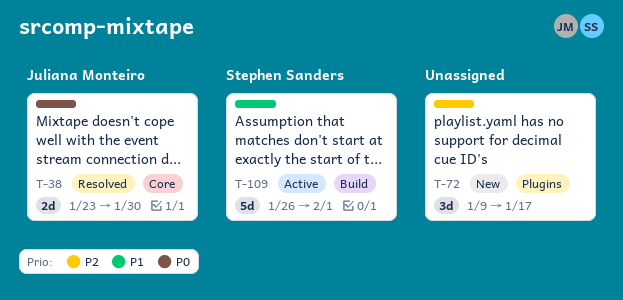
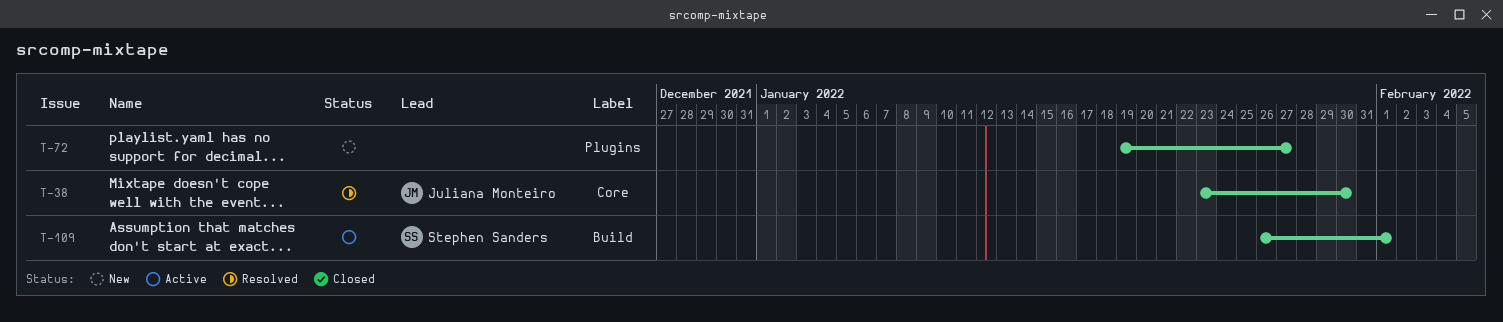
T-72, start: Jan 9 -> Jan 19
T-72, due: Jan 17 -> Jan 27

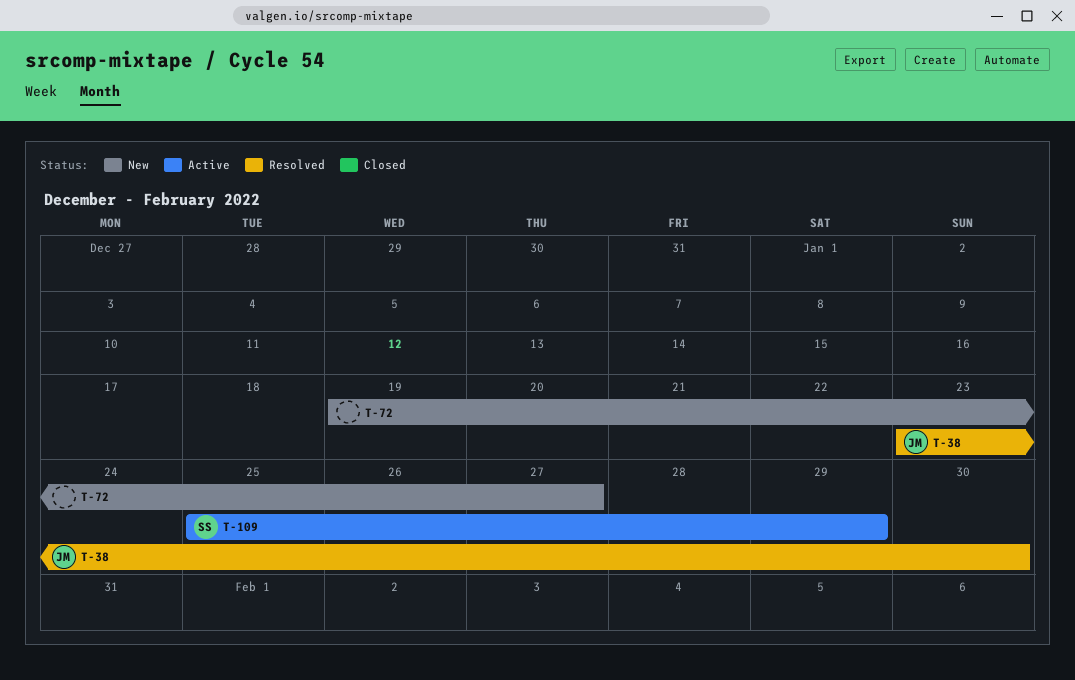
T-109, start: Jan 26 -> Jan 25
T-109, due: Feb 1 -> Jan 29

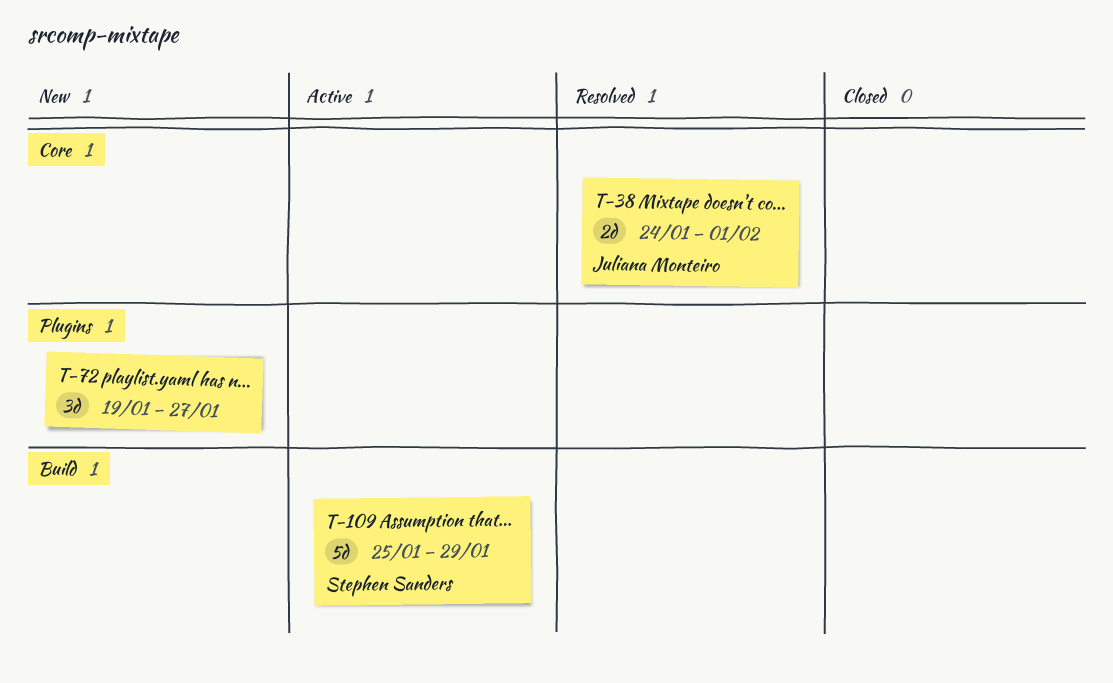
T-38, start: Jan 23 -> Jan 24
T-38, due: Jan 30 -> Feb 1

